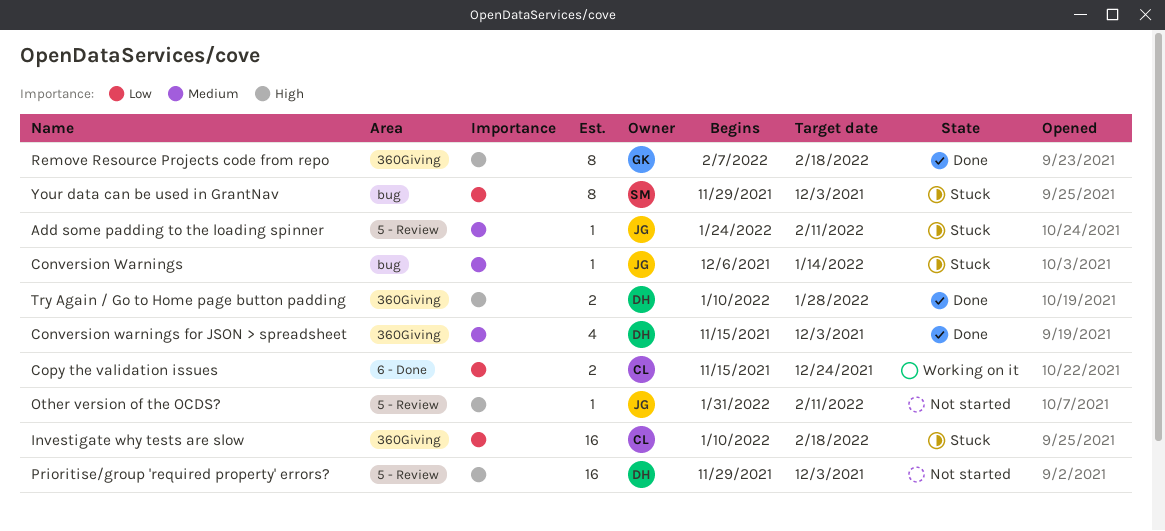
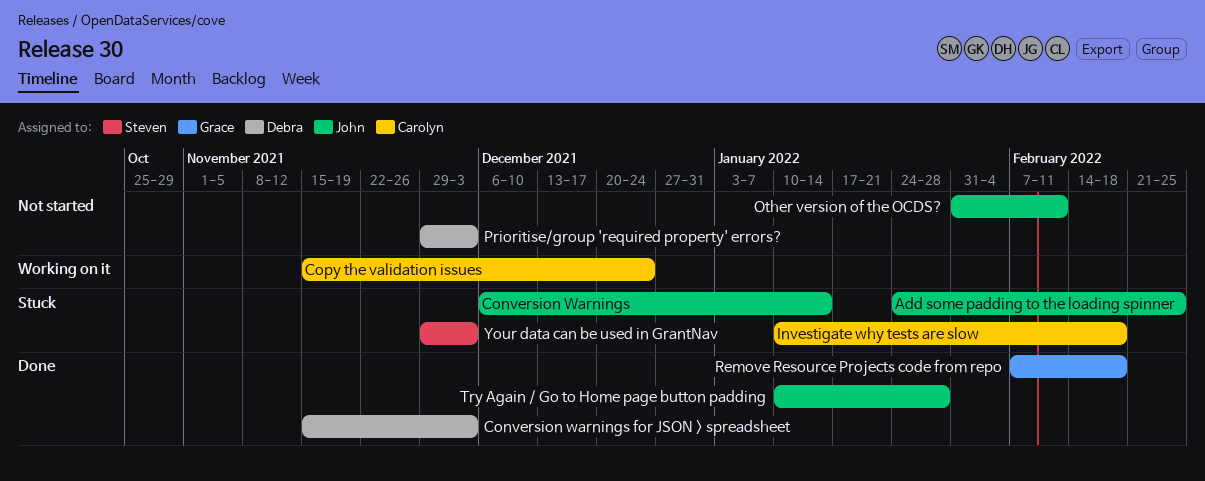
Add some padding to the loading spinner, due: Feb 11 -> Feb 25
Try Again / Go to Home page button padding, owner: Debra -> John

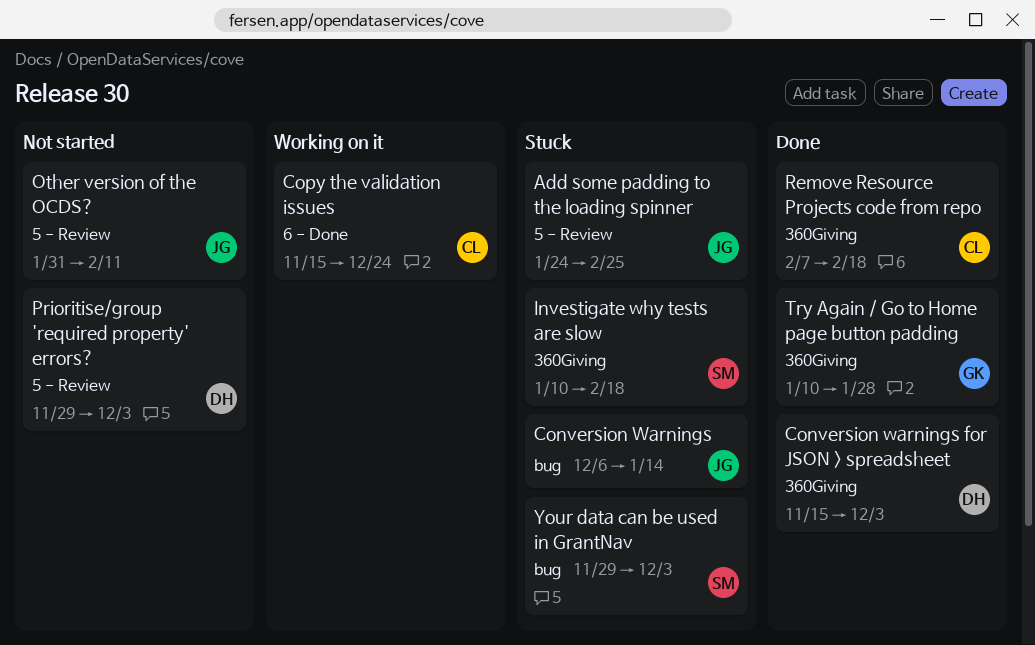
Investigate why tests are slow, owner: Carolyn -> Steven
Remove Resource Projects code from repo, owner: Grace -> Carolyn
Try Again / Go to Home page button padding, owner: John -> Grace

